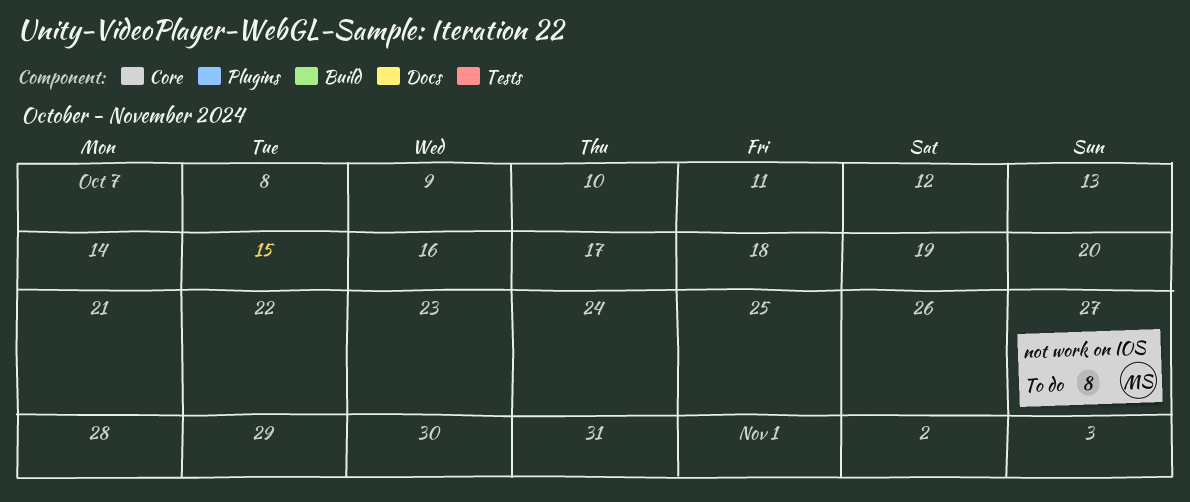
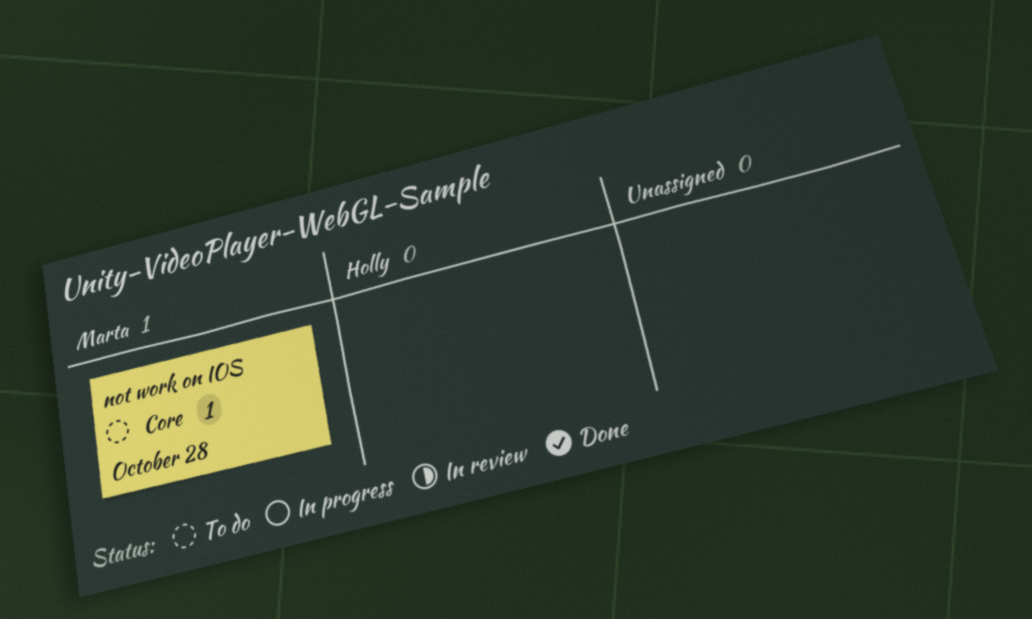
not work on IOS, estimate: 8 -> 1
not work on IOS, due: Oct 27 -> Oct 28

